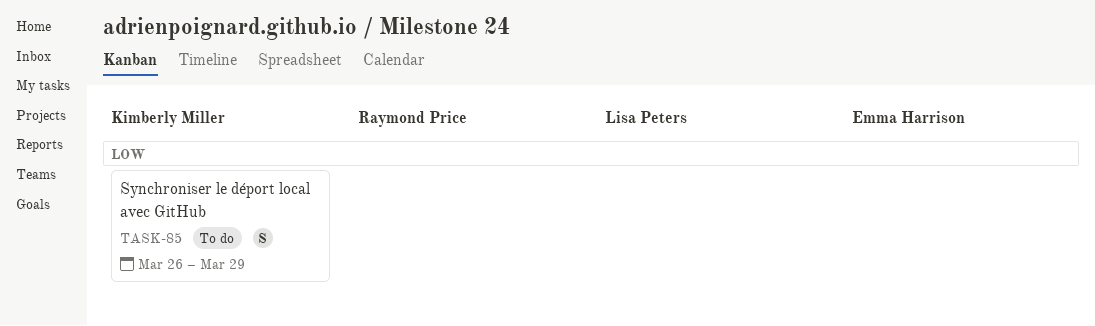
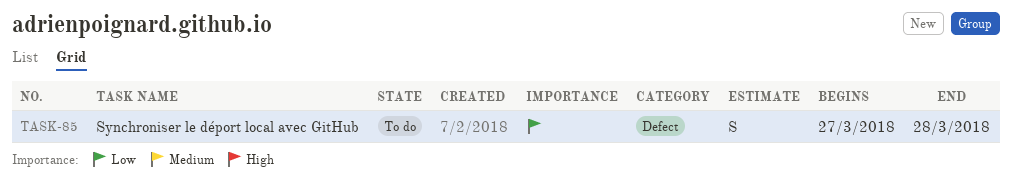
TASK-85, start: Mar 26 -> Mar 27
TASK-85, due: Mar 29 -> Mar 28

